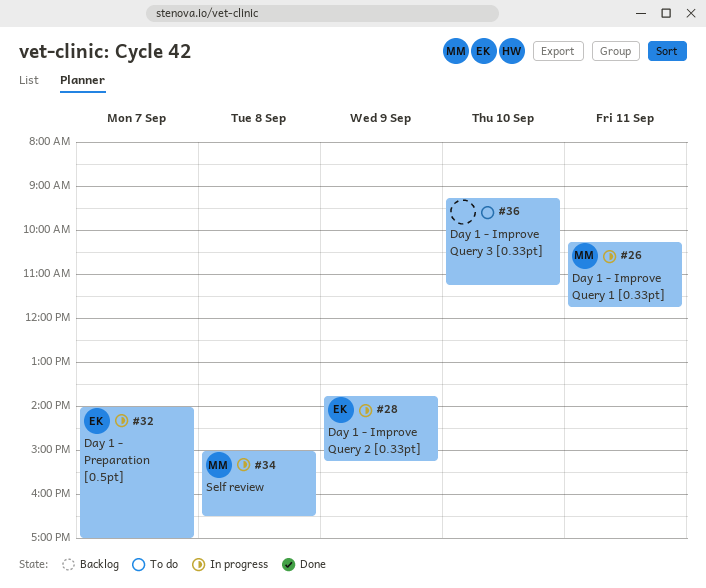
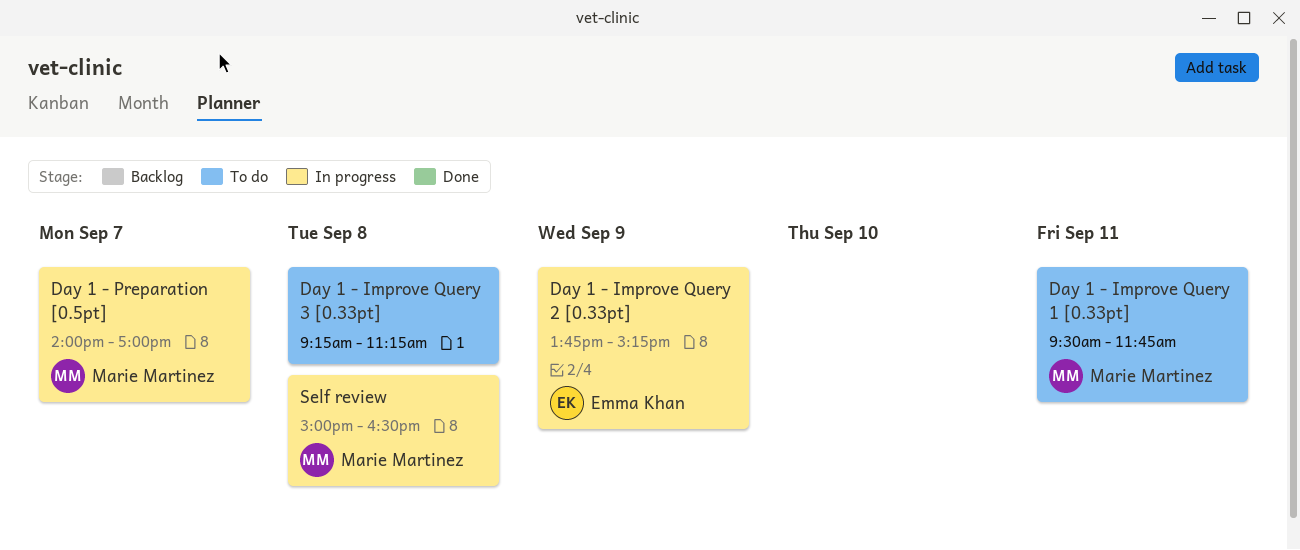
Day 1 - Improve Query 1 [0.33pt], status: In progress -> To do
Day 1 - Improve Query 1 [0.33pt], begins: 10:15 -> 09:30
Day 1 - Improve Query 3 [0.33pt], day: Sep 10 -> Sep 8
Day 1 - Preparation [0.5pt], owner: Emma Khan -> Marie Martinez

